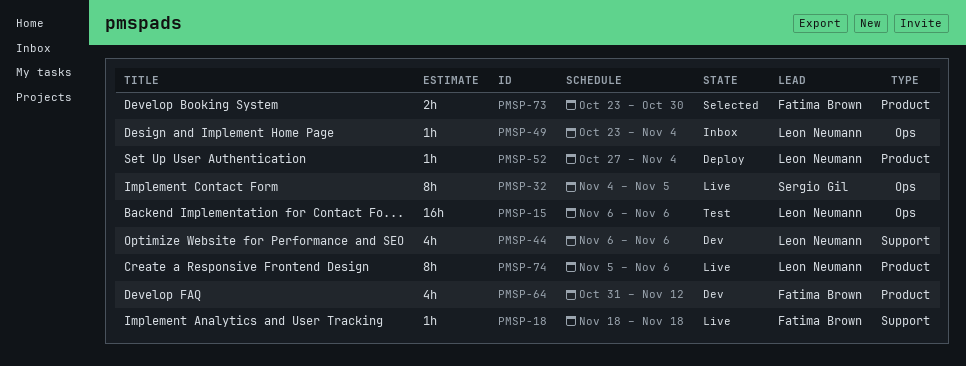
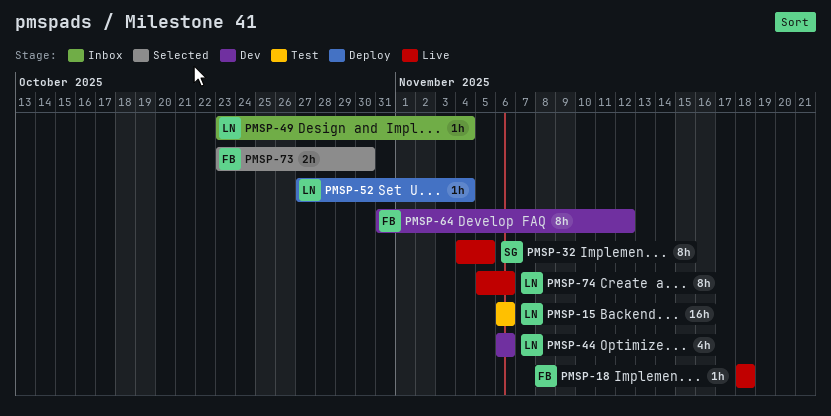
PMSP-64, estimate: 4h -> 8h

